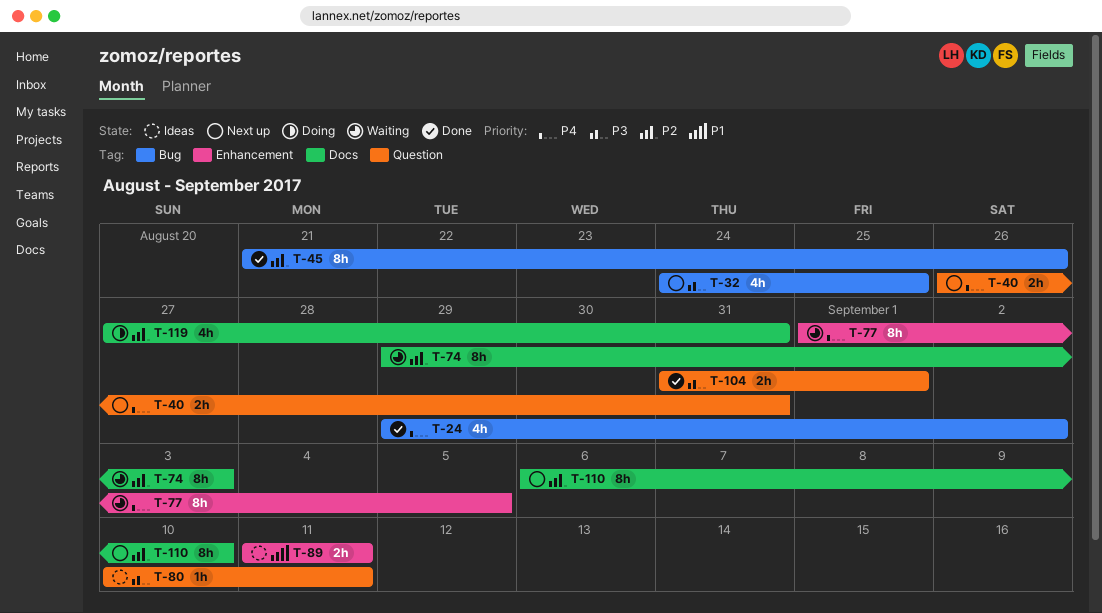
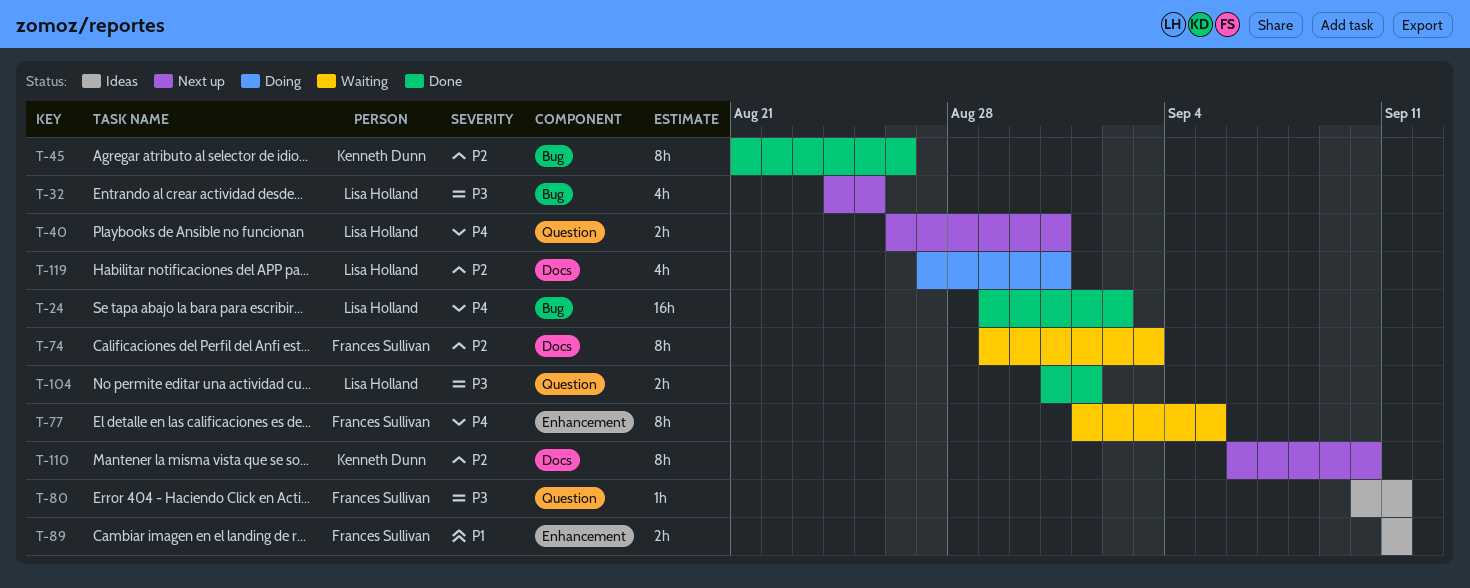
T-24, estimate: 4h -> 16h

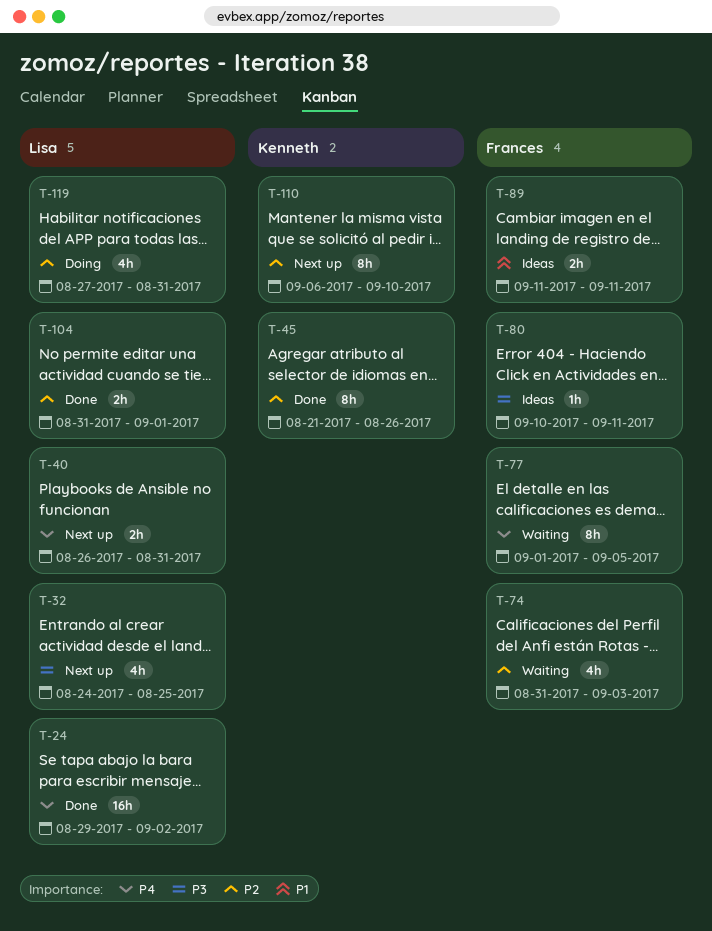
T-74, estimate: 8h -> 4h
T-74, start: Aug 29 -> Aug 31
T-104, priority: P3 -> P2

